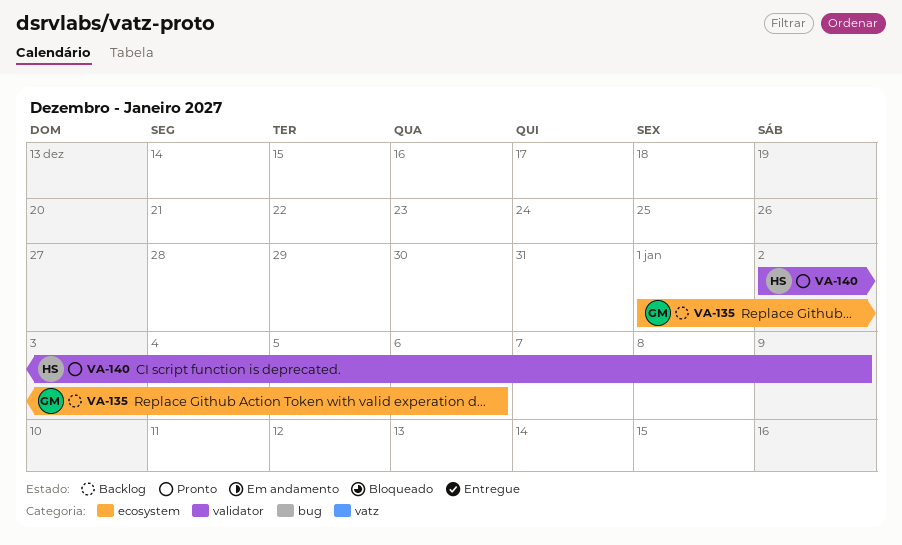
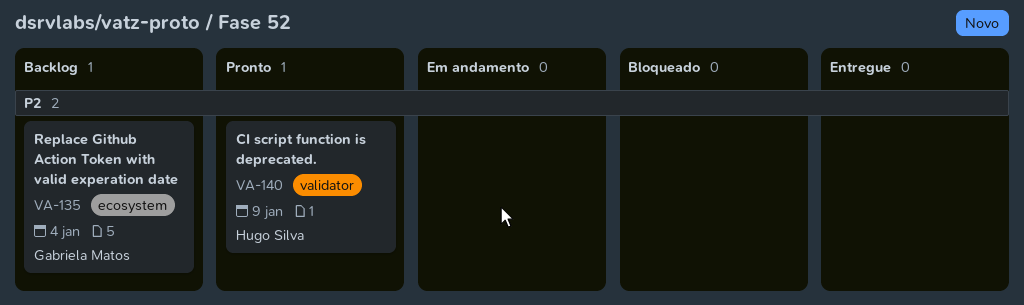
VA-135, due: Jan 6 -> Jan 4

